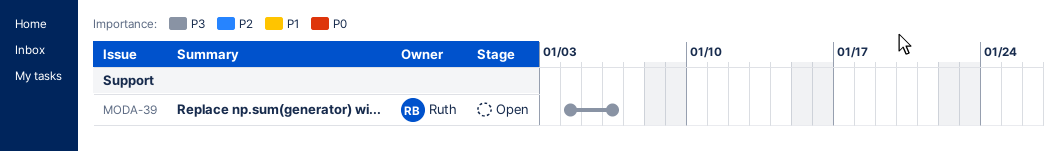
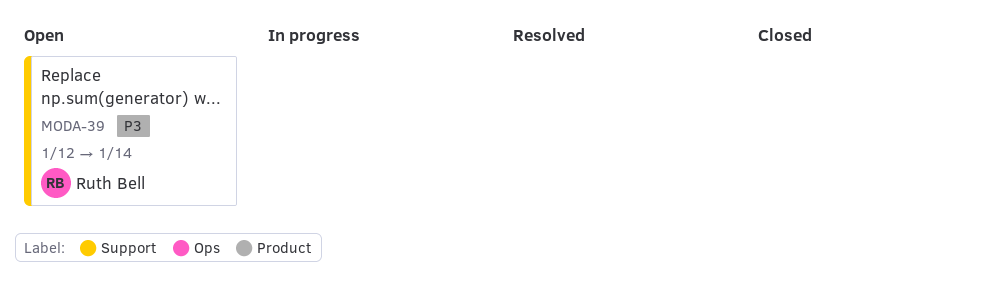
MODA-39, start: Jan 4 -> Jan 12
MODA-39, due: Jan 6 -> Jan 14

